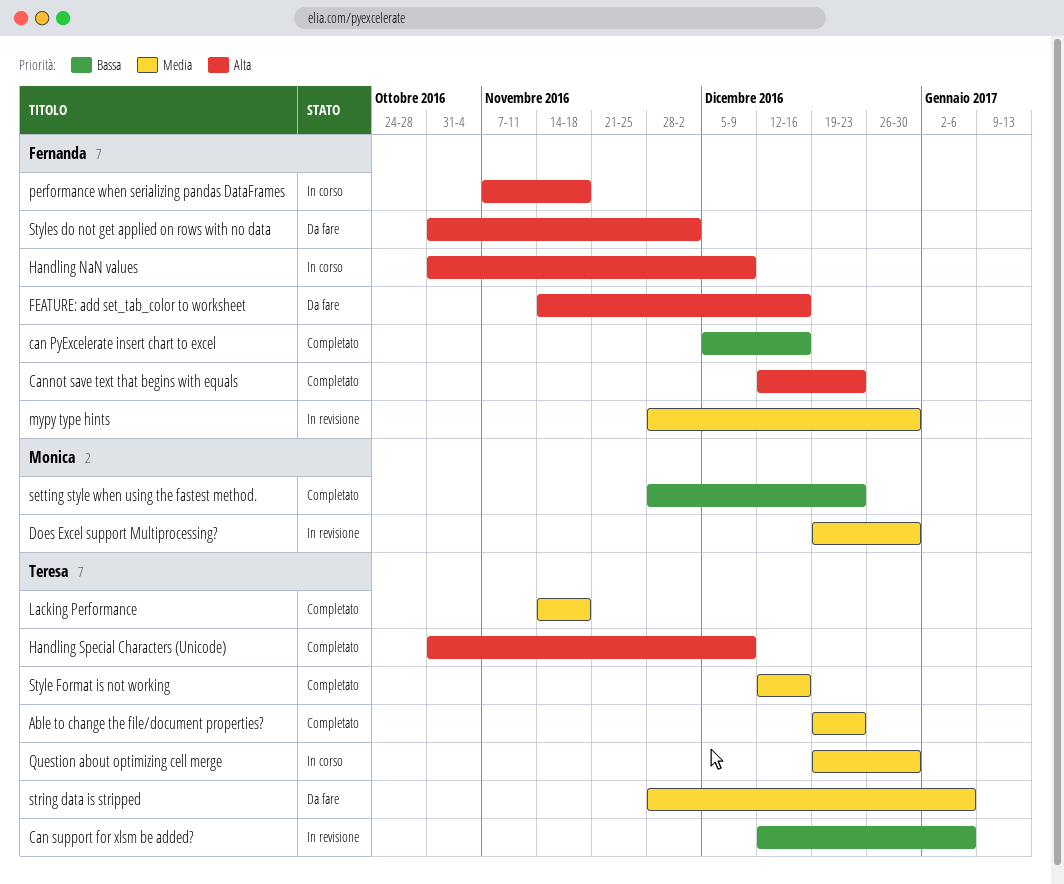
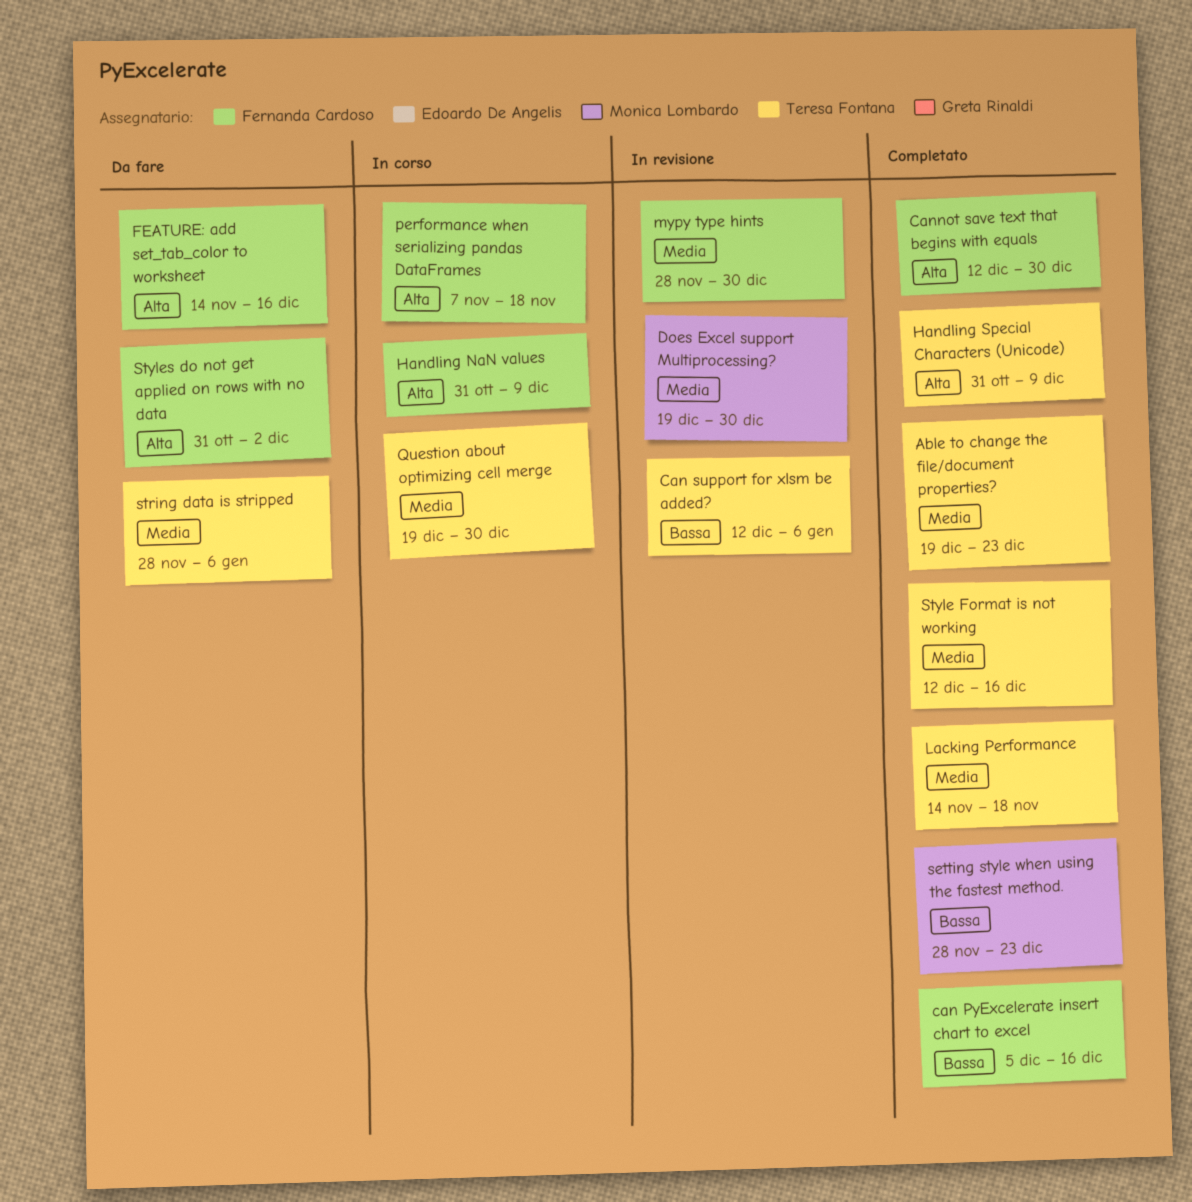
Cannot save text that begins with equals, due: Dec 23 -> Dec 30

